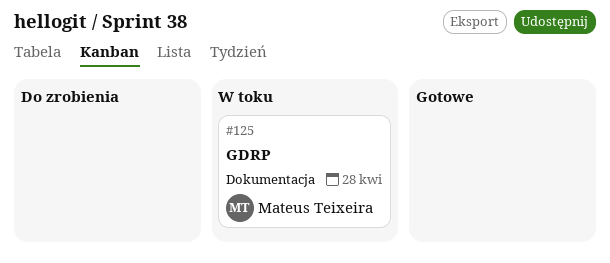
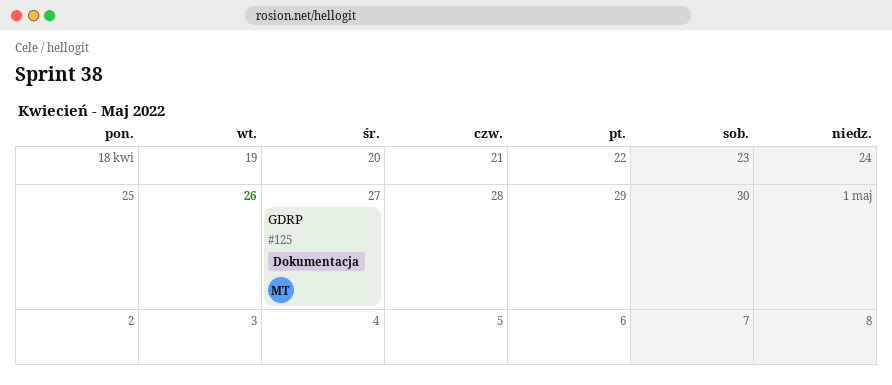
#125, due: Apr 28 -> Apr 27

